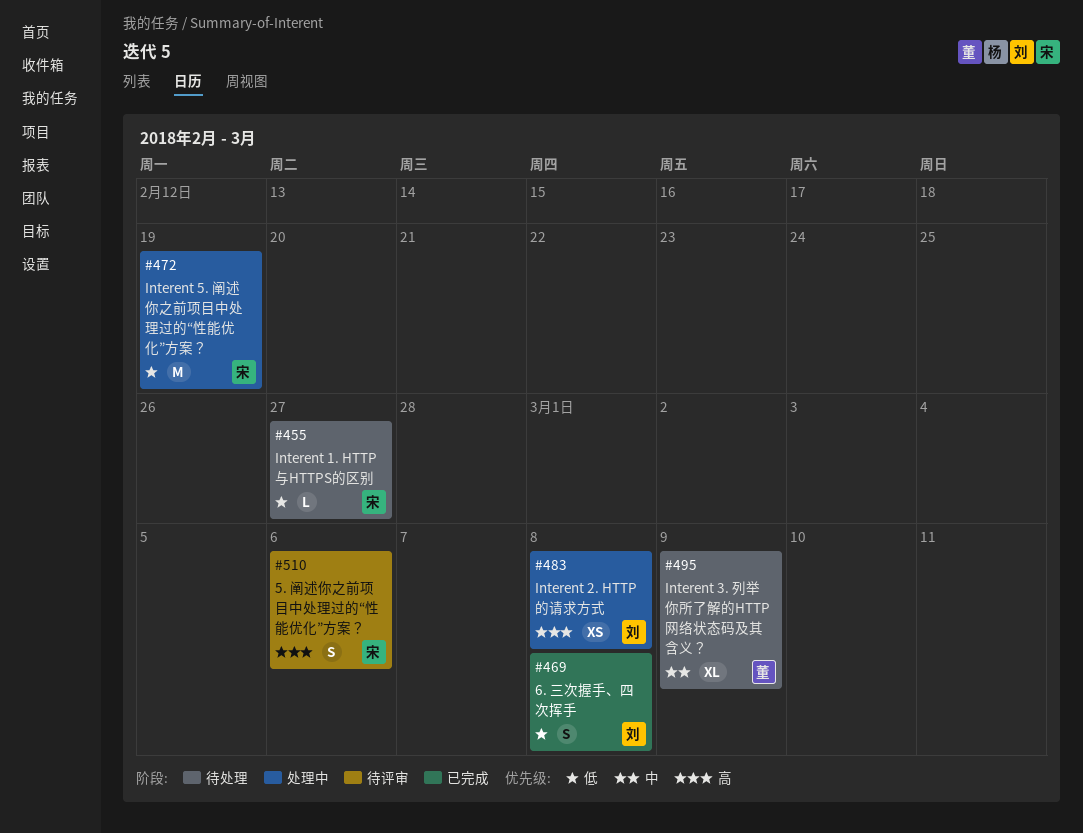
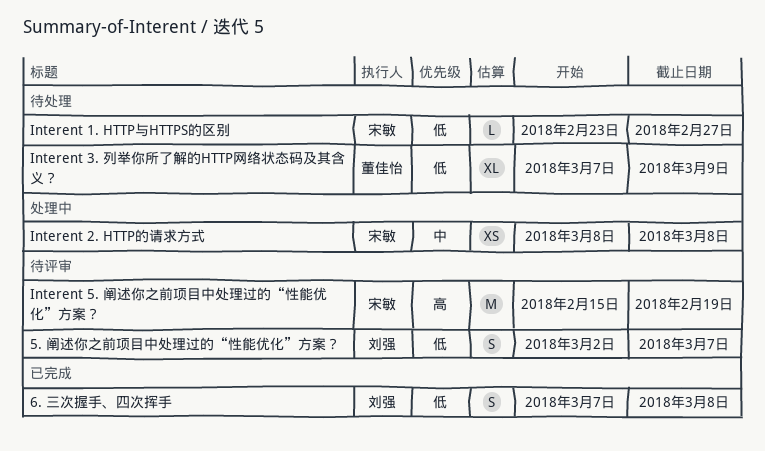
5. 阐述你之前项目中处理过的“性能优化”方案？, owner: 宋敏 -> 刘强
5. 阐述你之前项目中处理过的“性能优化”方案？, priority: 高 -> 低
5. 阐述你之前项目中处理过的“性能优化”方案？, due: Mar 6 -> Mar 7
Interent 2. HTTP的请求方式, owner: 刘强 -> 宋敏
Interent 2. HTTP的请求方式, priority: 高 -> 中
Interent 3. 列举你所了解的HTTP网络状态码及其含义？, priority: 中 -> 低
Interent 5. 阐述你之前项目中处理过的“性能优化”方案？, status: 处理中 -> 待评审
Interent 5. 阐述你之前项目中处理过的“性能优化”方案？, priority: 低 -> 高

